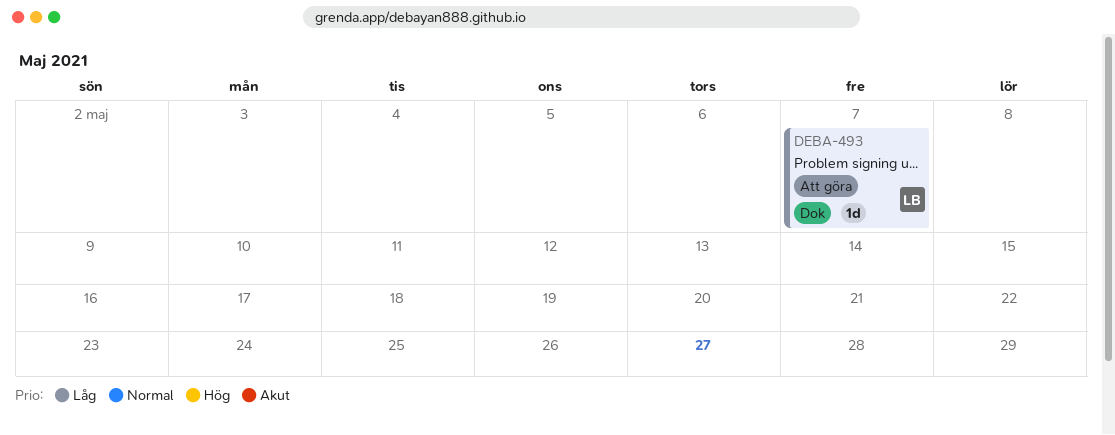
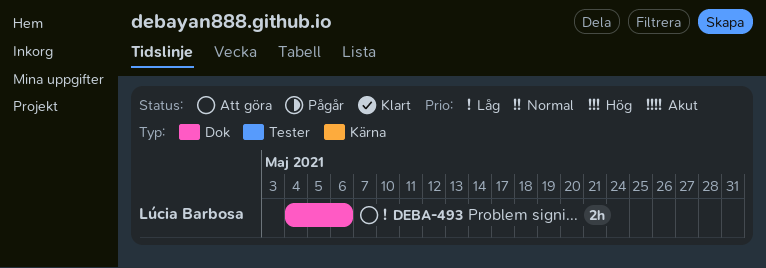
DEBA-493, estimate: 1d -> 2h
DEBA-493, due: May 7 -> May 6

